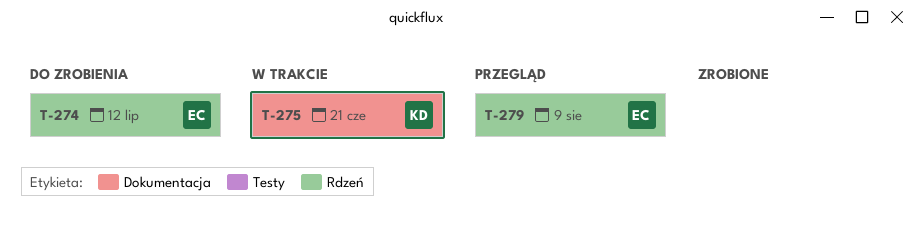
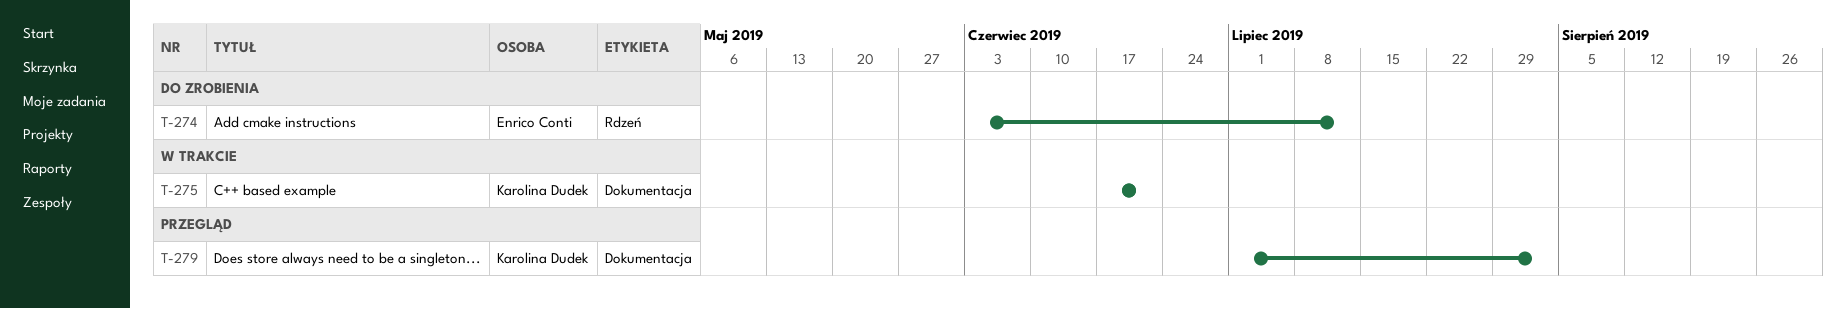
T-279, owner: Enrico Conti -> Karolina Dudek
T-279, label: Rdzeń -> Dokumentacja
T-279, due: Aug 9 -> Aug 2

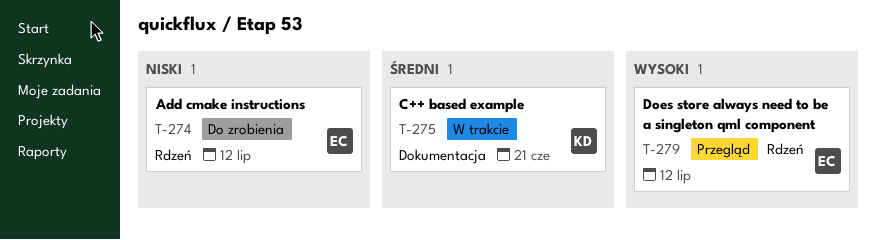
T-279, owner: Karolina Dudek -> Enrico Conti
T-279, label: Dokumentacja -> Rdzeń
T-279, due: Aug 2 -> Jul 12

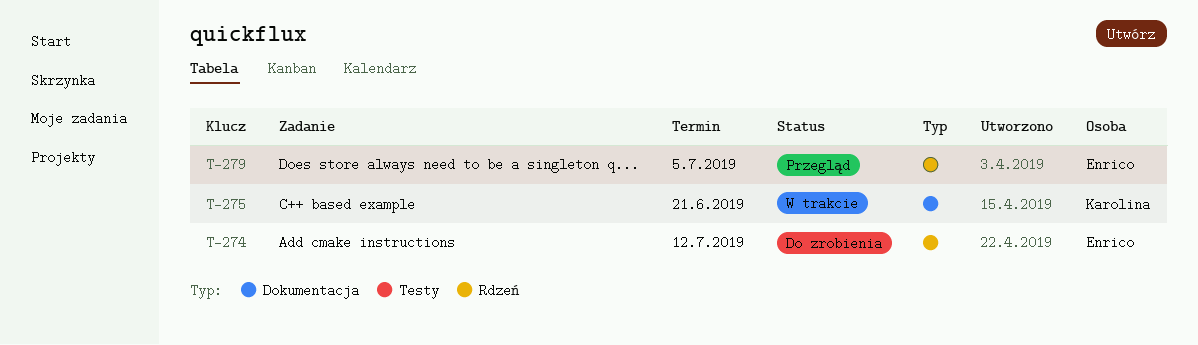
T-279, due: Jul 12 -> Jul 5

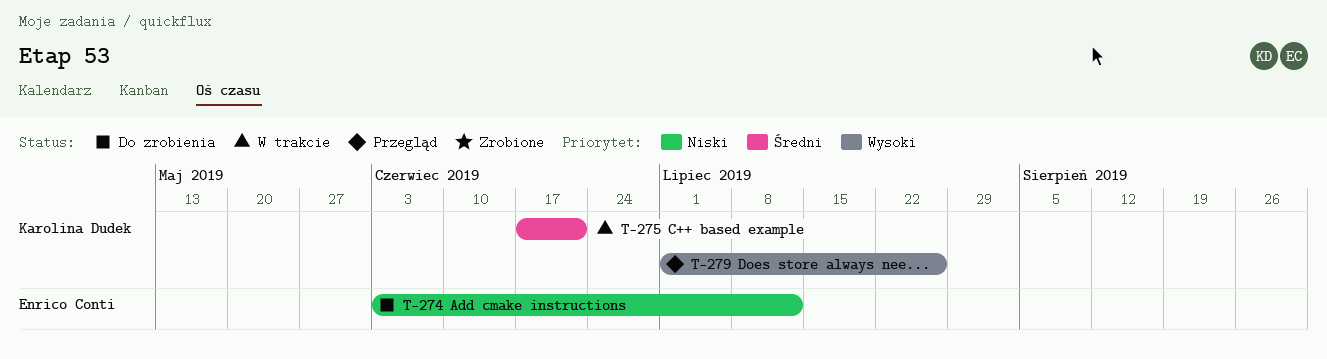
T-279, owner: Enrico Conti -> Karolina Dudek
T-279, due: Jul 5 -> Jul 26

